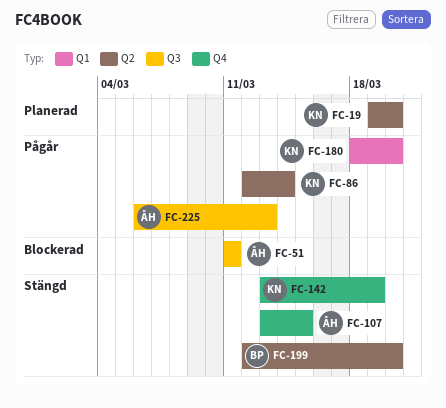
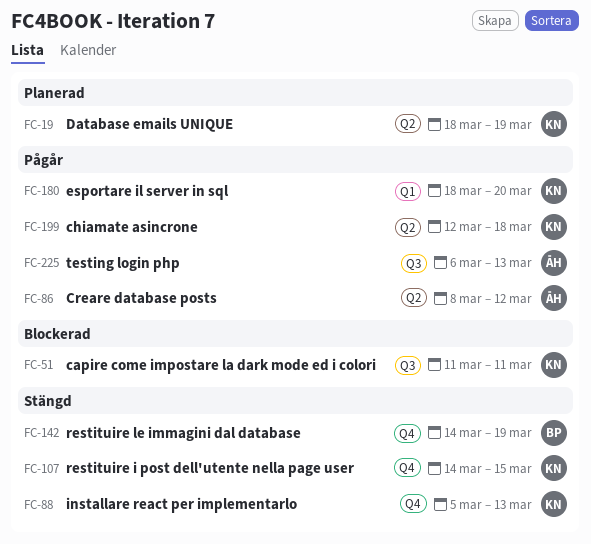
FC-19, start: Mar 19 -> Mar 18
FC-19, due: Mar 20 -> Mar 19
FC-51, owner: ÅH -> KN
FC-86, owner: KN -> ÅH
FC-86, start: Mar 12 -> Mar 8
FC-86, due: Mar 14 -> Mar 12
FC-88: none -> present
FC-107, owner: ÅH -> KN
FC-107, start: Mar 13 -> Mar 14
FC-142, owner: KN -> BP
FC-142, start: Mar 13 -> Mar 14
FC-199, status: Stängd -> Pågår
FC-199, owner: BP -> KN
FC-199, due: Mar 20 -> Mar 18

